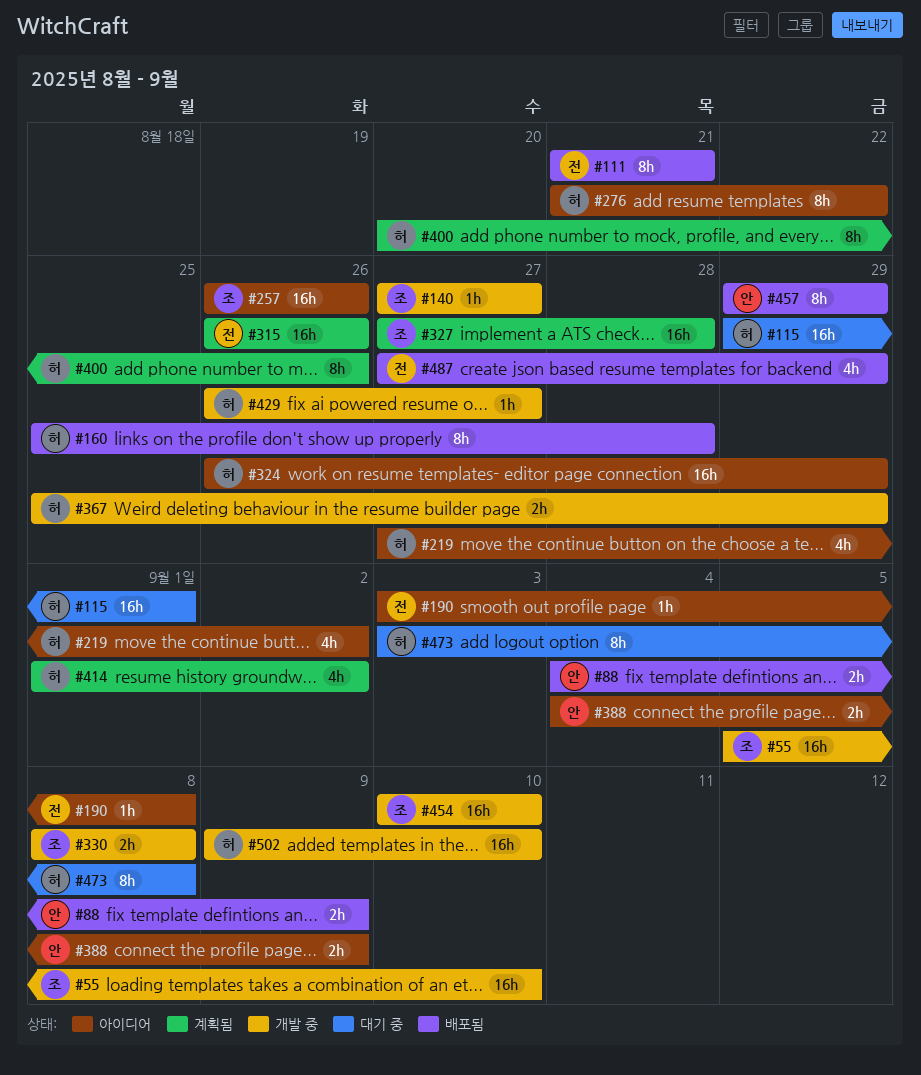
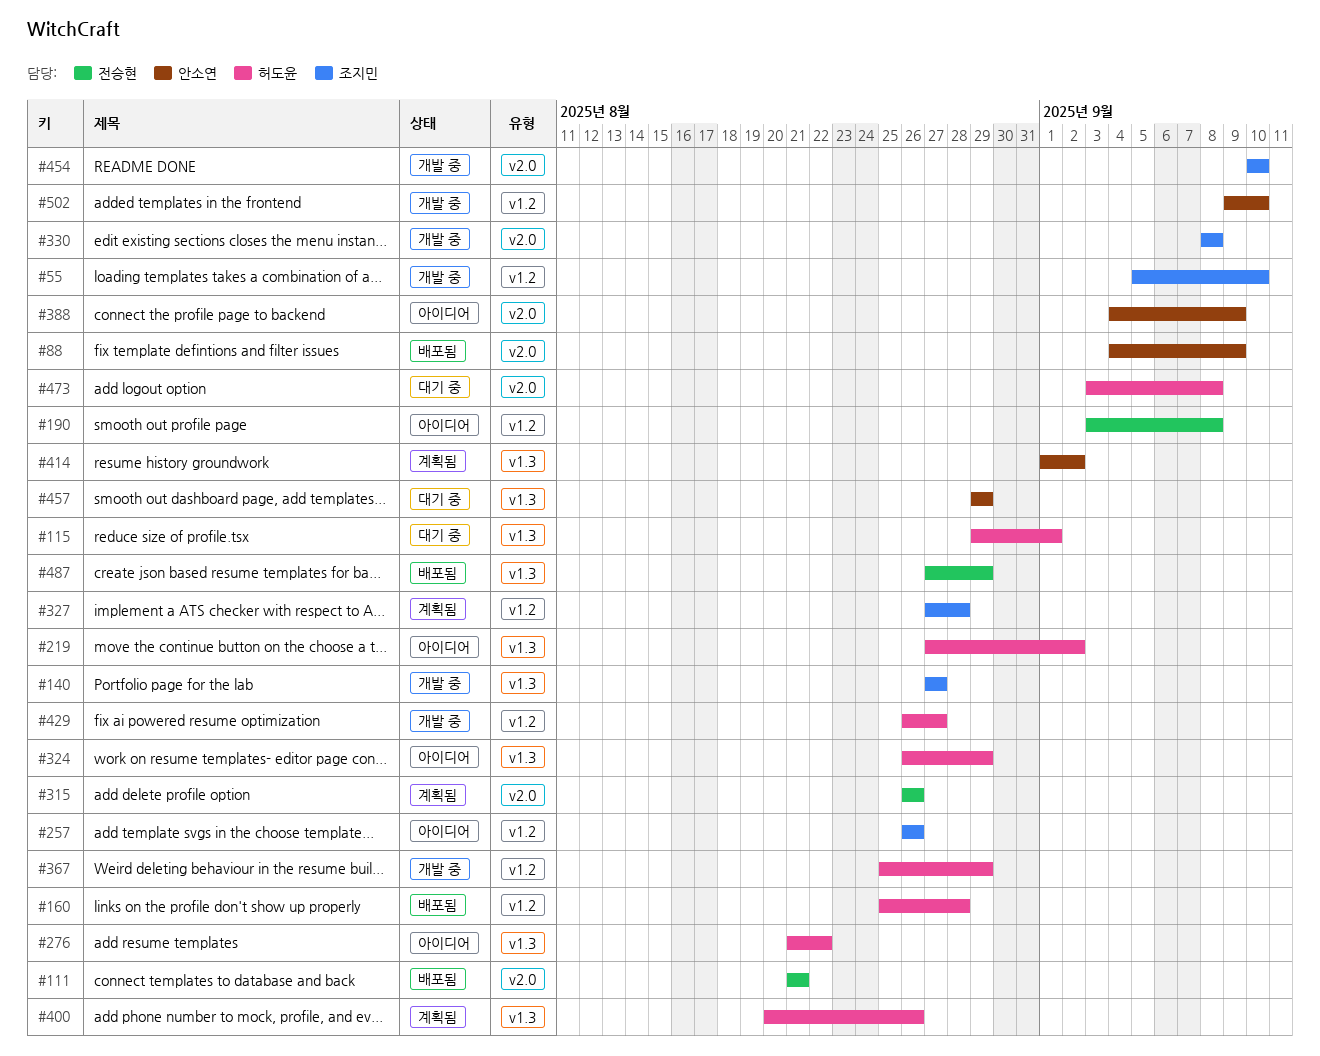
#414, owner: 허도윤 -> 안소연
#457, status: 배포됨 -> 대기 중
#502, owner: 허도윤 -> 안소연

